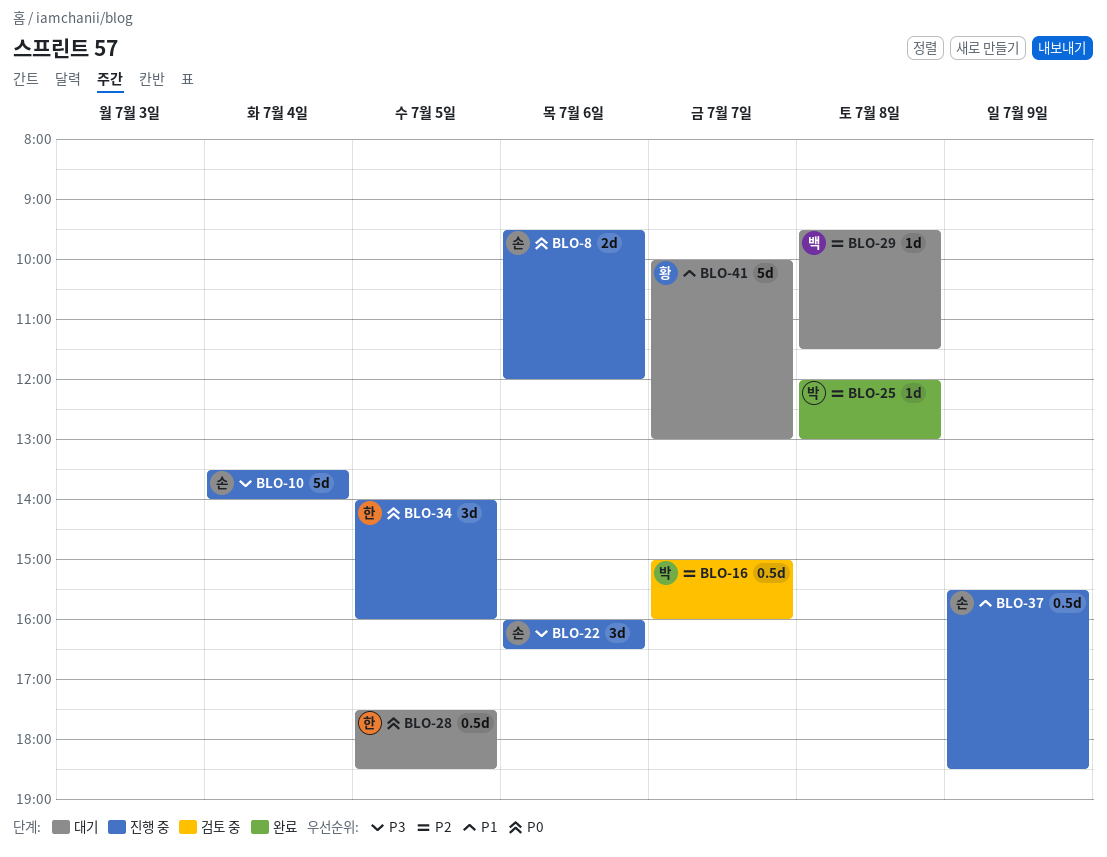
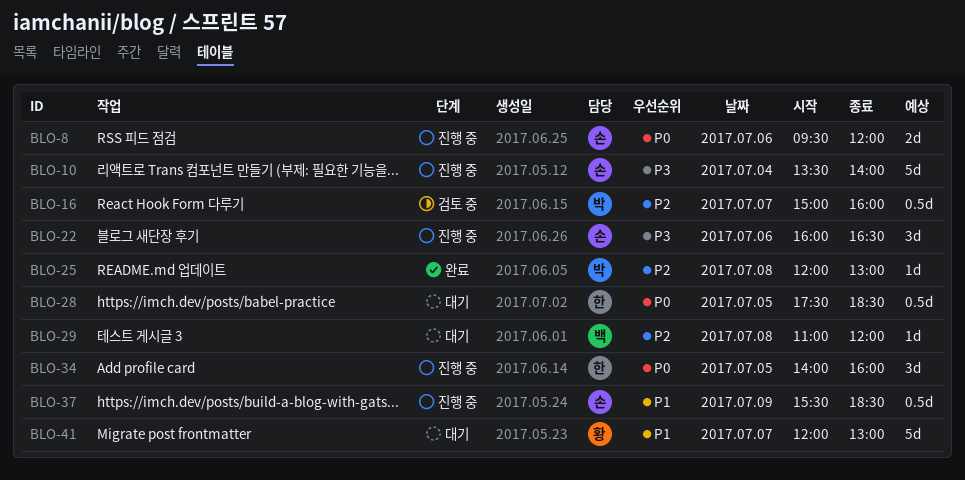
BLO-29, begins: 09:30 -> 11:00
BLO-29, ends: 11:30 -> 12:00
BLO-41, begins: 10:00 -> 12:00

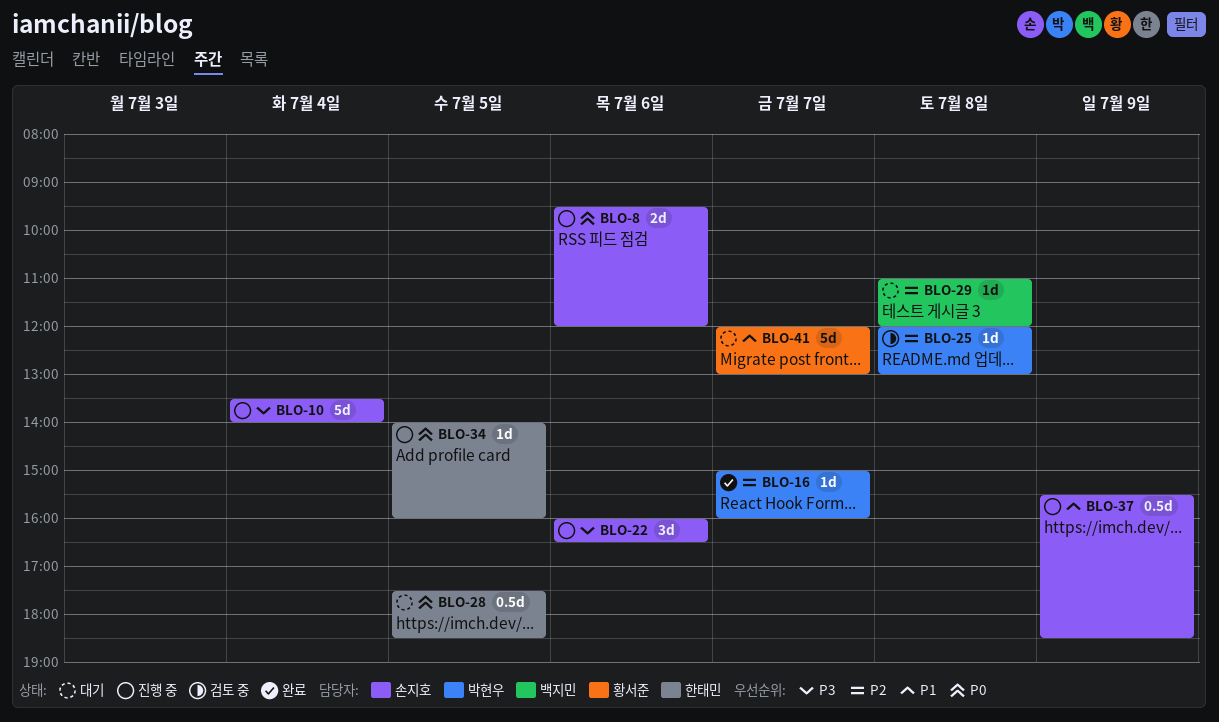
BLO-16, status: 검토 중 -> 완료
BLO-16, estimate: 0.5d -> 1d
BLO-25, status: 완료 -> 검토 중
BLO-34, estimate: 3d -> 1d

